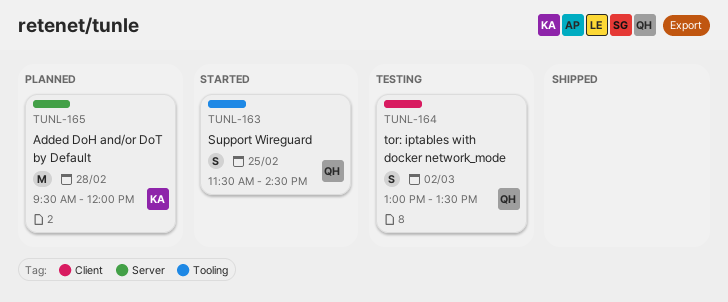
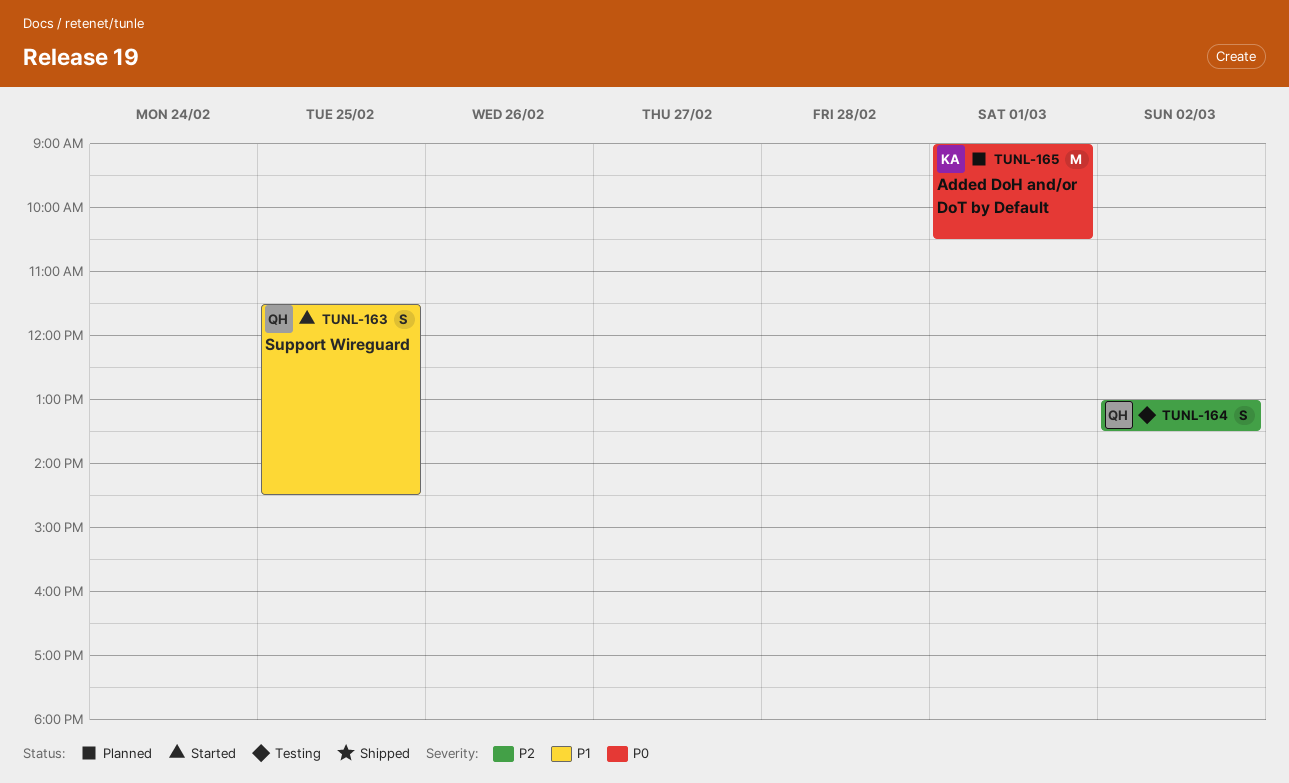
TUNL-165, day: Feb 28 -> Mar 1
TUNL-165, begins: 09:30 -> 09:00
TUNL-165, ends: 12:00 -> 10:30

